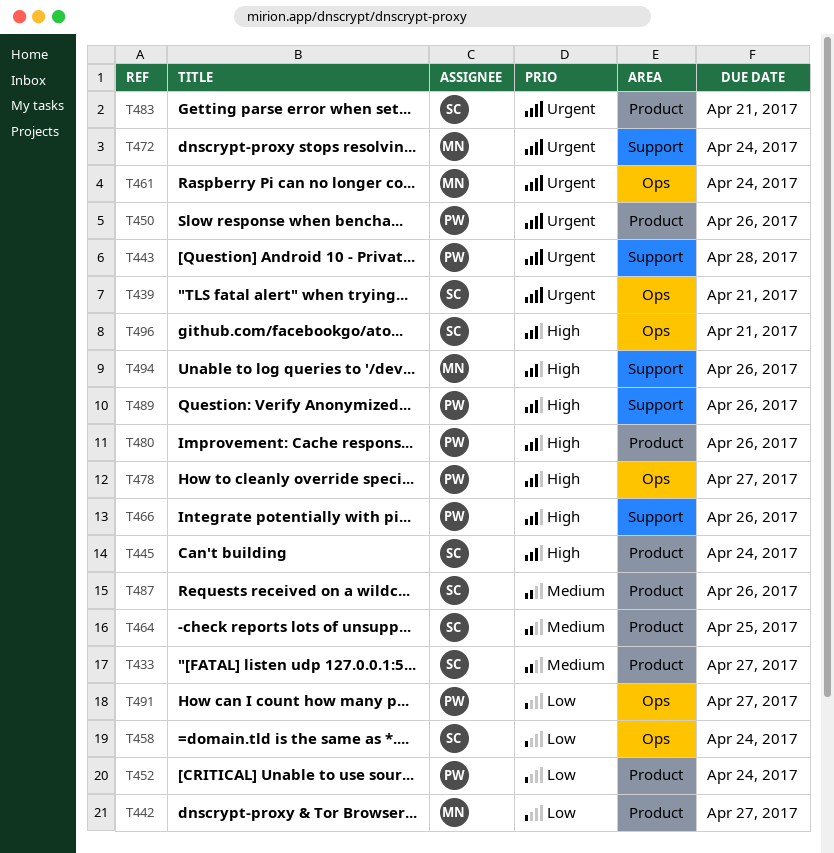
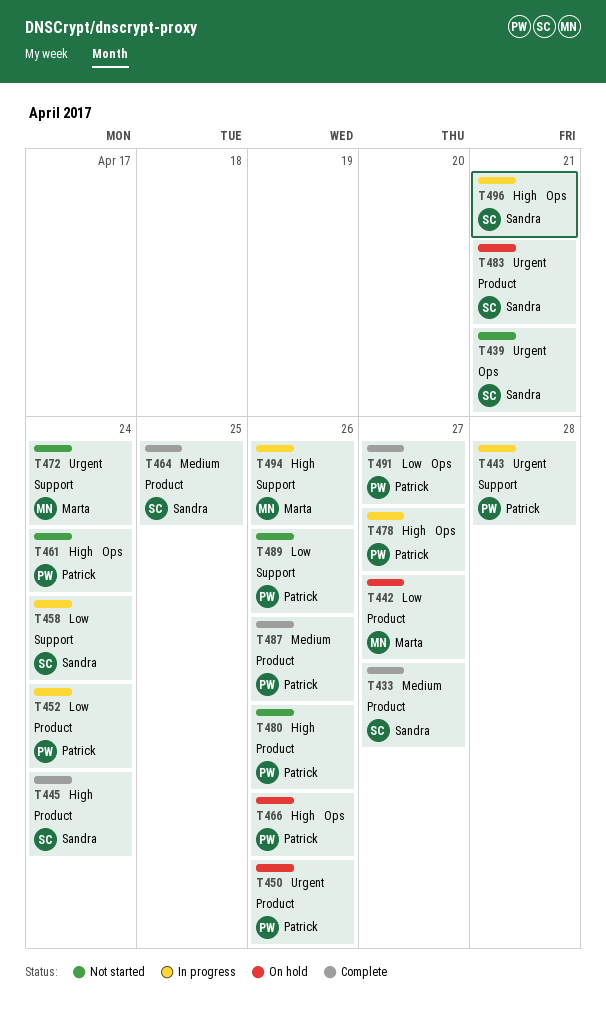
T458, label: Ops -> Support
T461, owner: Marta -> Patrick
T461, priority: Urgent -> High
T466, label: Support -> Ops
T487, owner: Sandra -> Patrick
T489, priority: High -> Low

